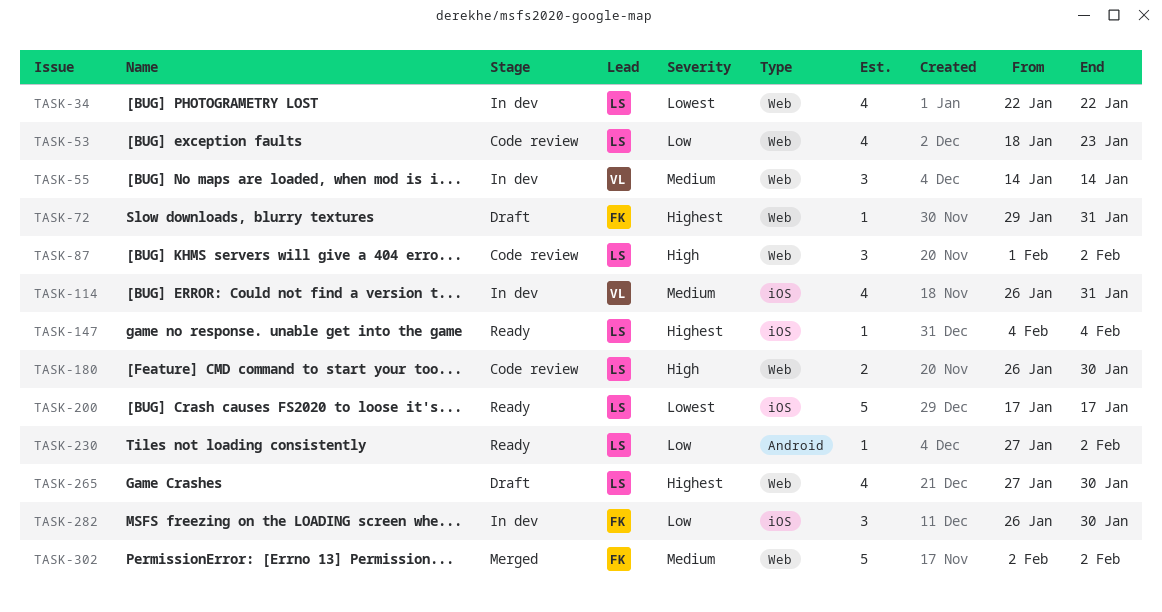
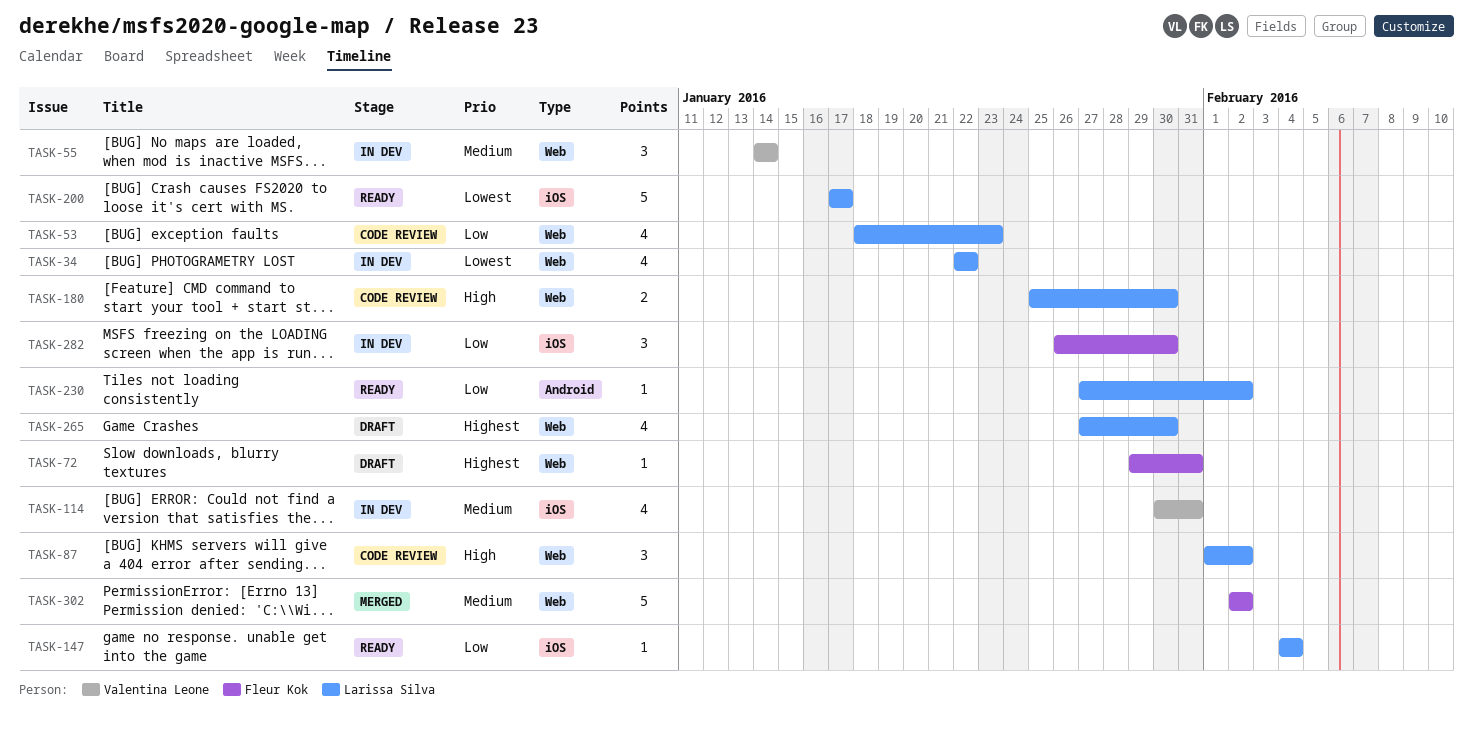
TASK-114, start: Jan 26 -> Jan 30
TASK-147, priority: Highest -> Low
TASK-180, start: Jan 26 -> Jan 25

